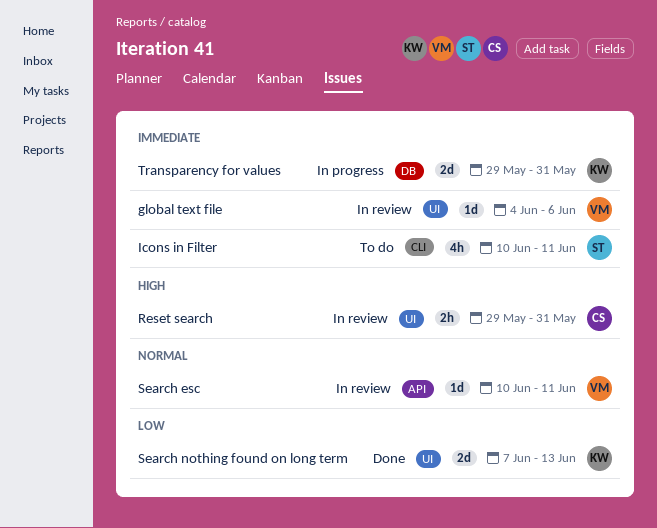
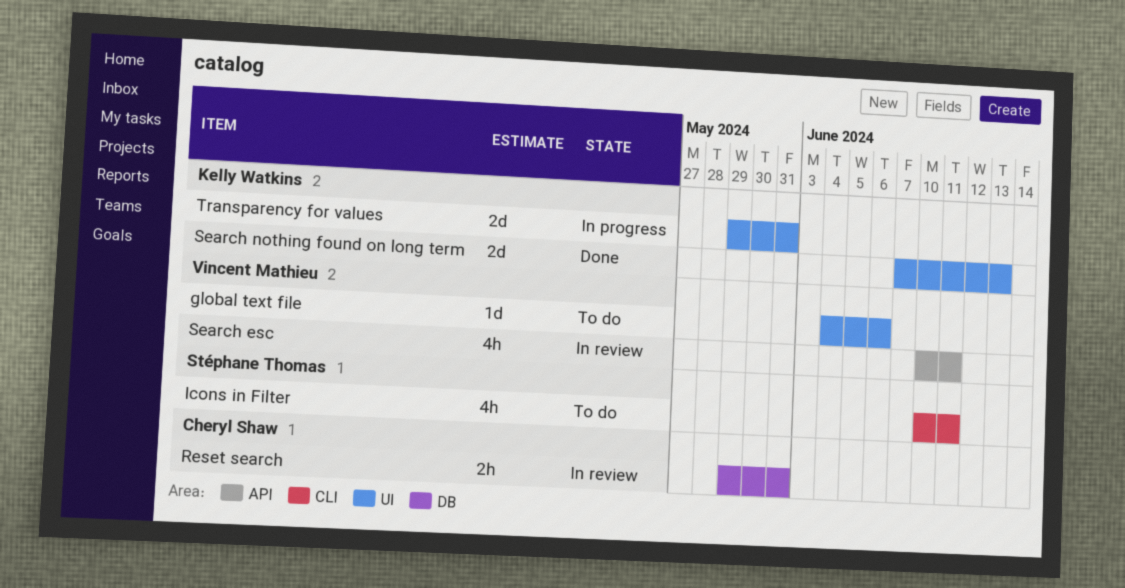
global text file, status: In review -> To do
Reset search, label: UI -> DB
Search esc, estimate: 1d -> 4h
Transparency for values, label: DB -> UI

